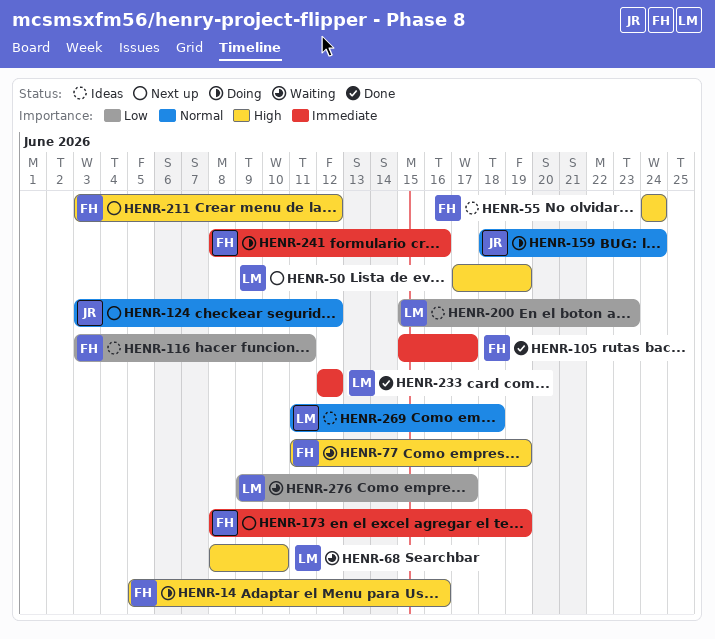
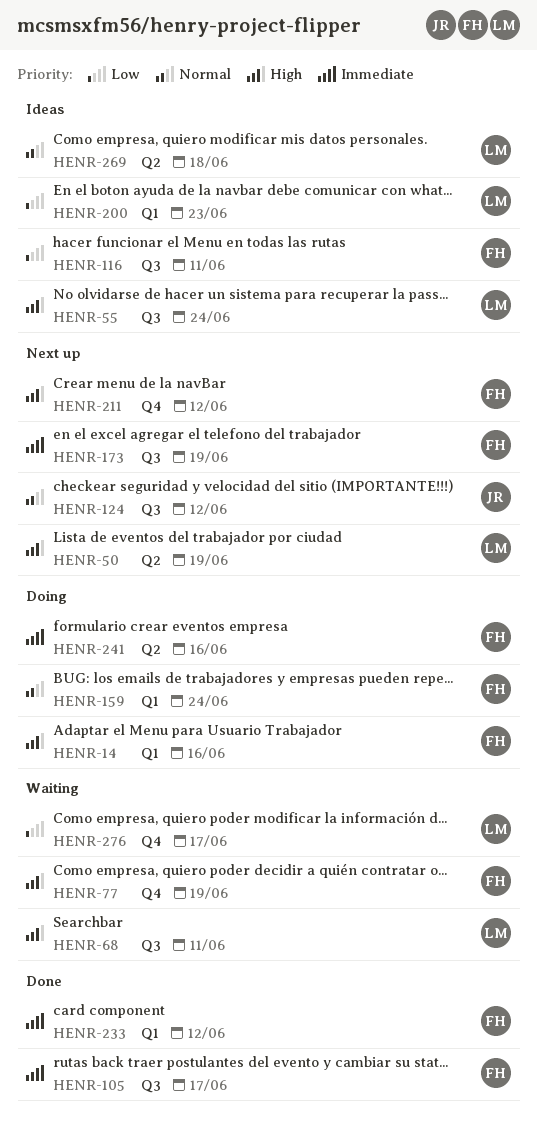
HENR-55, owner: FH -> LM
HENR-68, due: Jun 10 -> Jun 11
HENR-159, owner: JR -> FH
HENR-233, owner: LM -> FH

